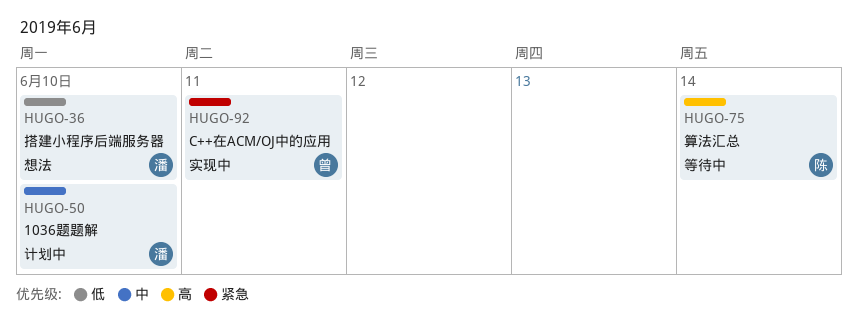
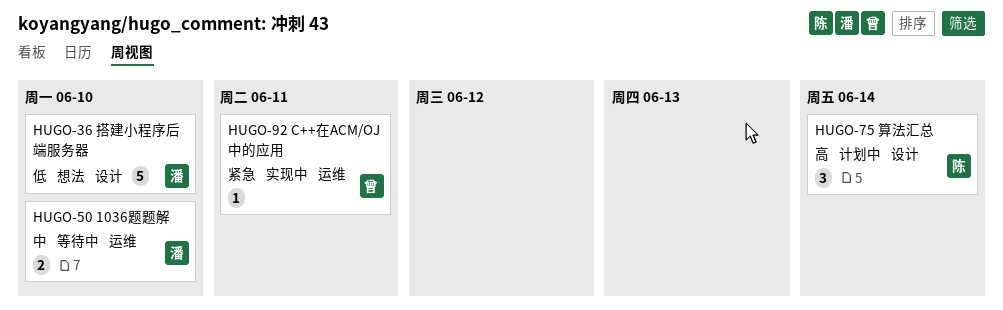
HUGO-50, status: 计划中 -> 等待中
HUGO-75, status: 等待中 -> 计划中

